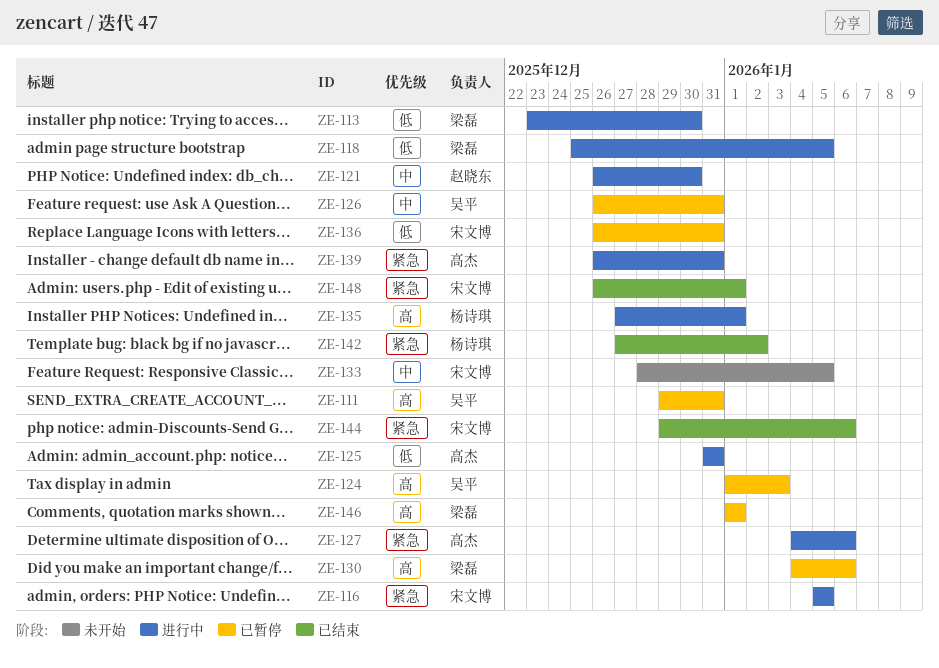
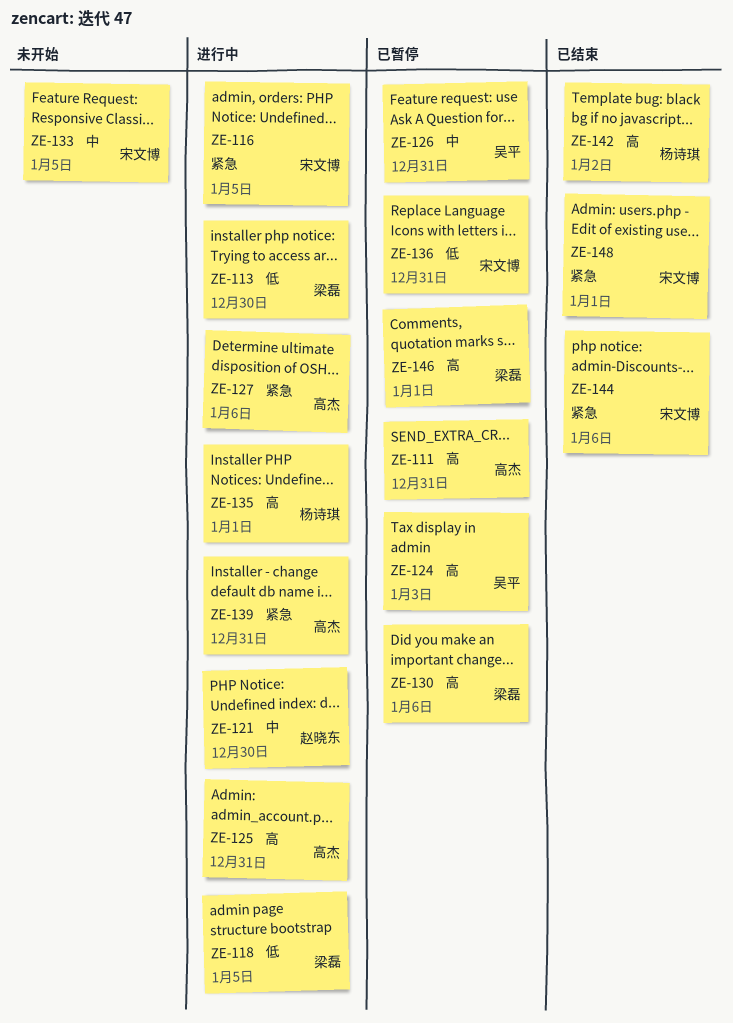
ZE-111, owner: 吴平 -> 高杰
ZE-125, priority: 低 -> 高
ZE-142, priority: 紧急 -> 高

